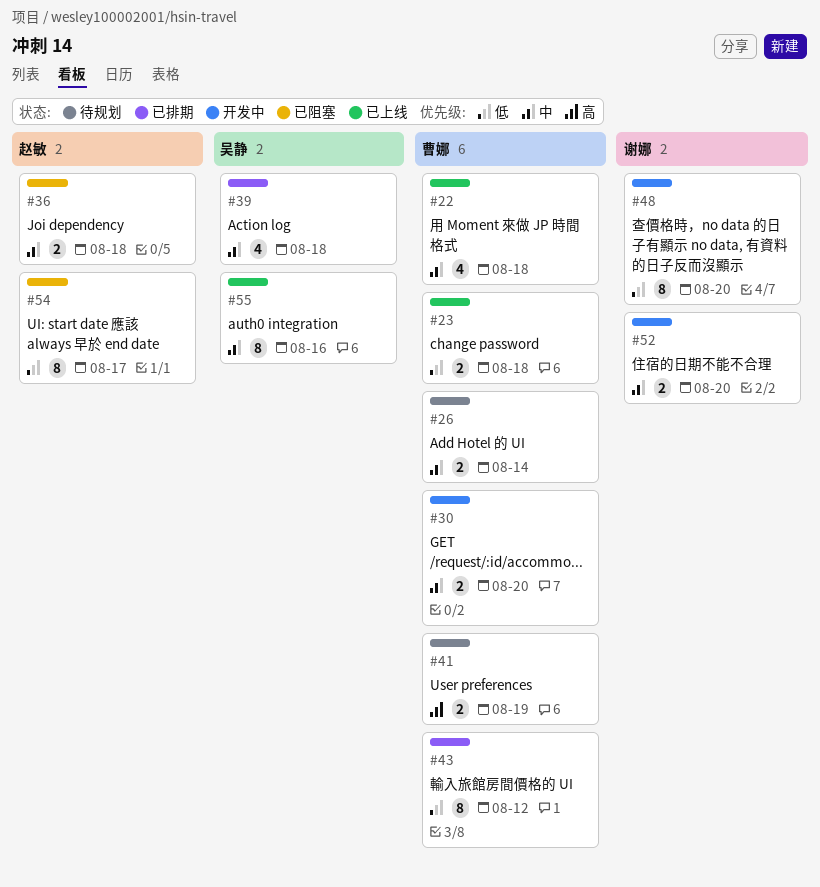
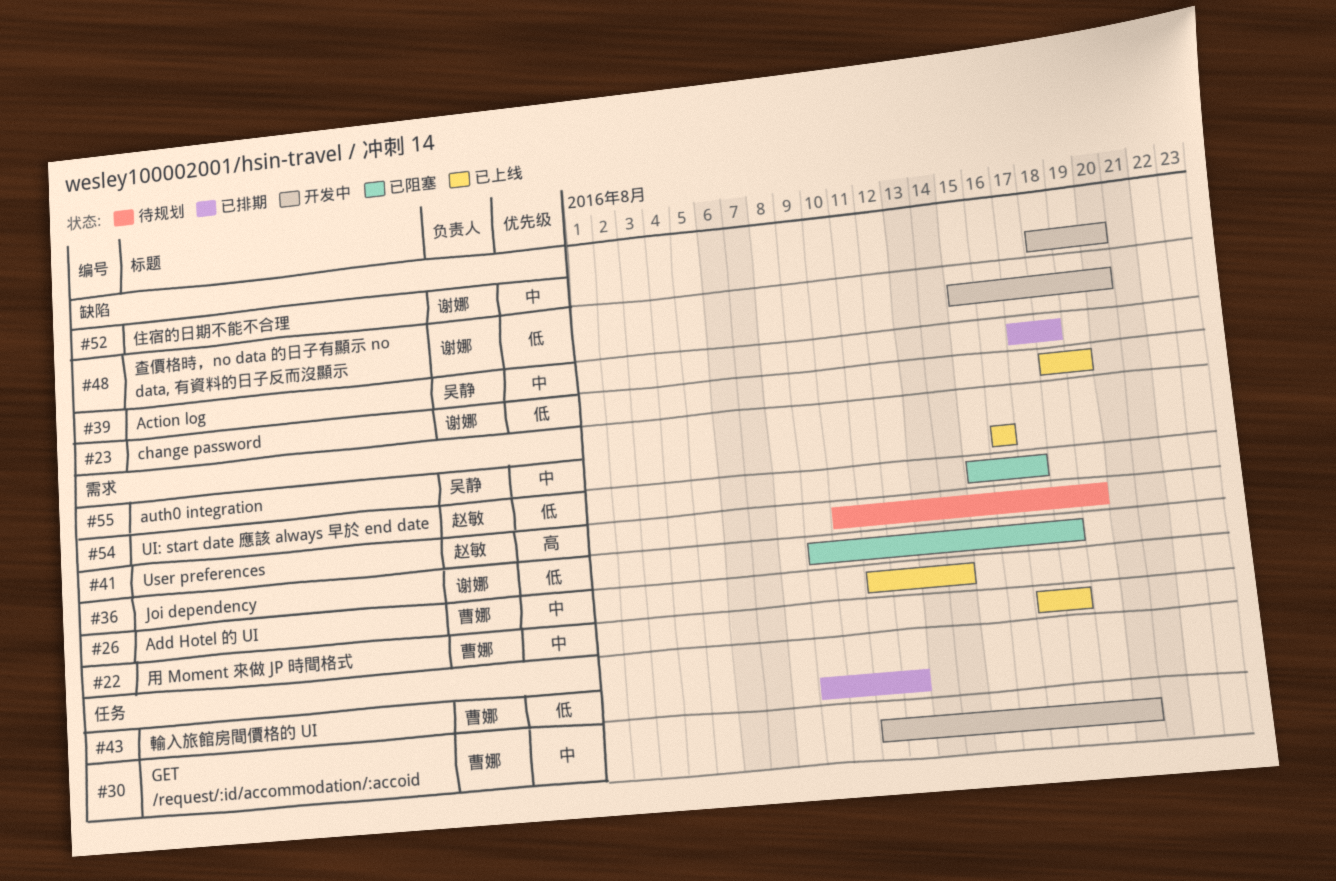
#23, owner: 曹娜 -> 谢娜
#23, due: Aug 18 -> Aug 19
#26, status: 待规划 -> 已上线
#36, owner: 赵敏 -> 谢娜
#36, priority: 中 -> 低
#41, owner: 曹娜 -> 赵敏

